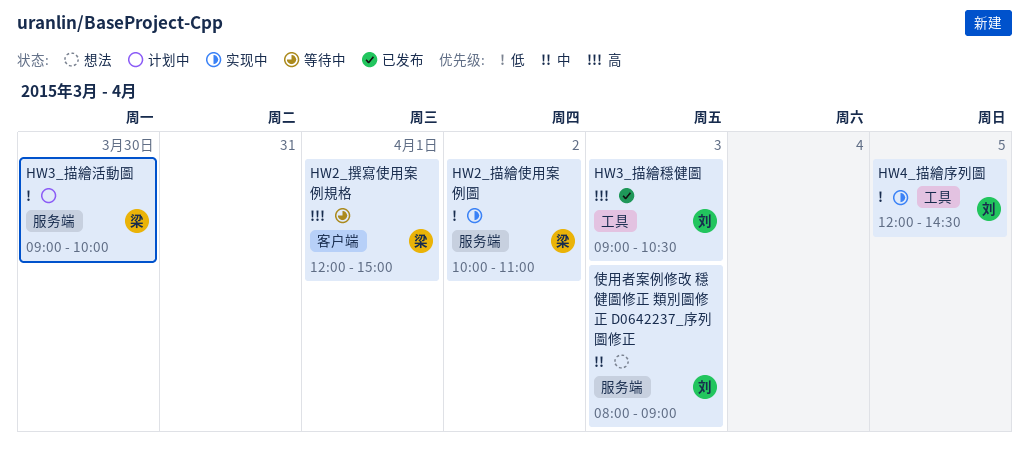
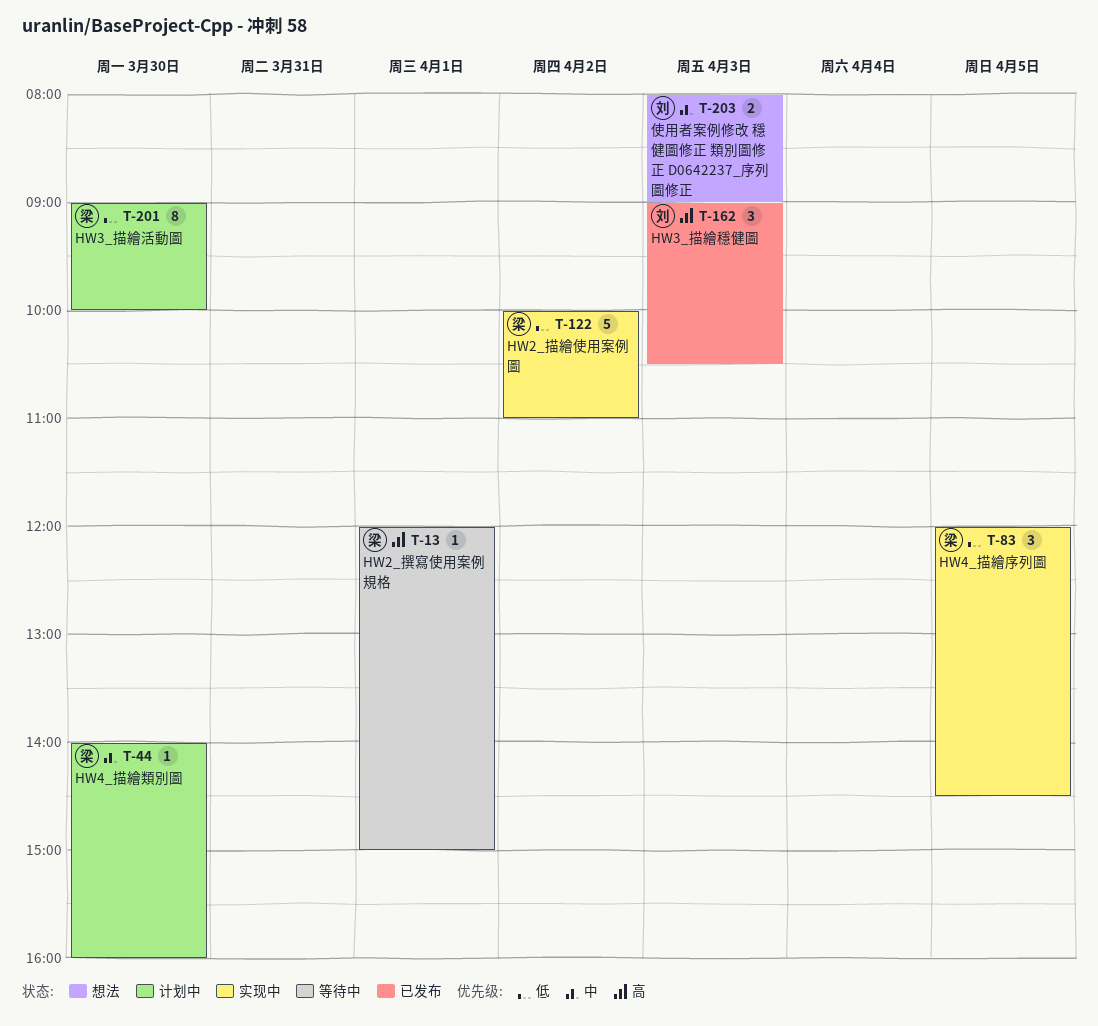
HW4_描繪序列圖, owner: 刘 -> 梁
HW4_描繪類別圖: none -> present

